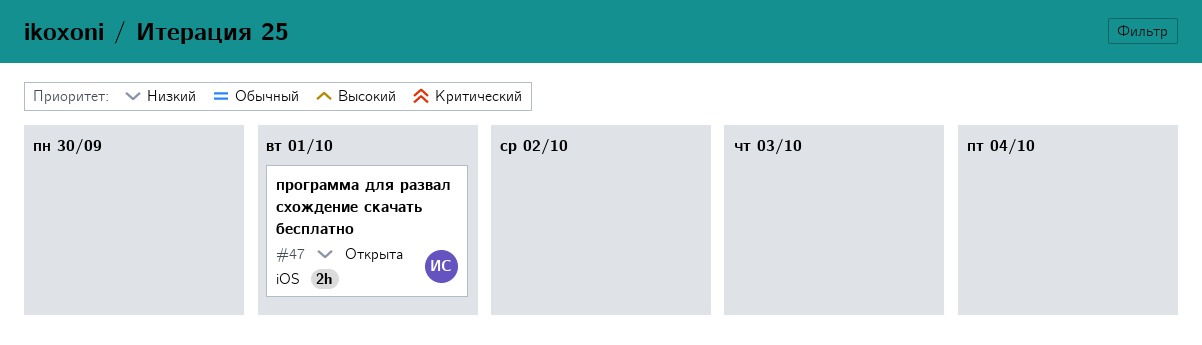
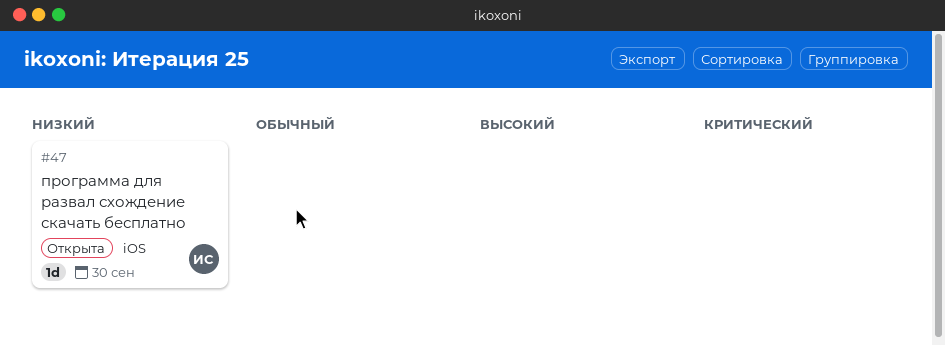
#47, estimate: 2h -> 1d
#47, due: Oct 1 -> Sep 30

